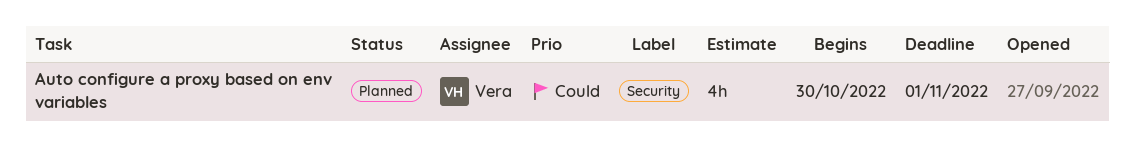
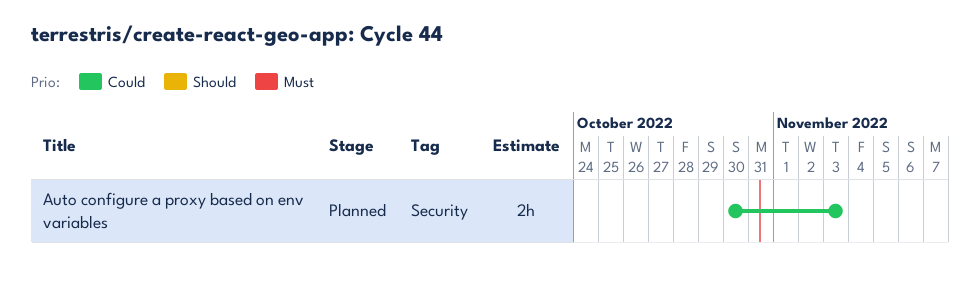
Auto configure a proxy based on env variables, estimate: 4h -> 2h
Auto configure a proxy based on env variables, due: Nov 1 -> Nov 3

